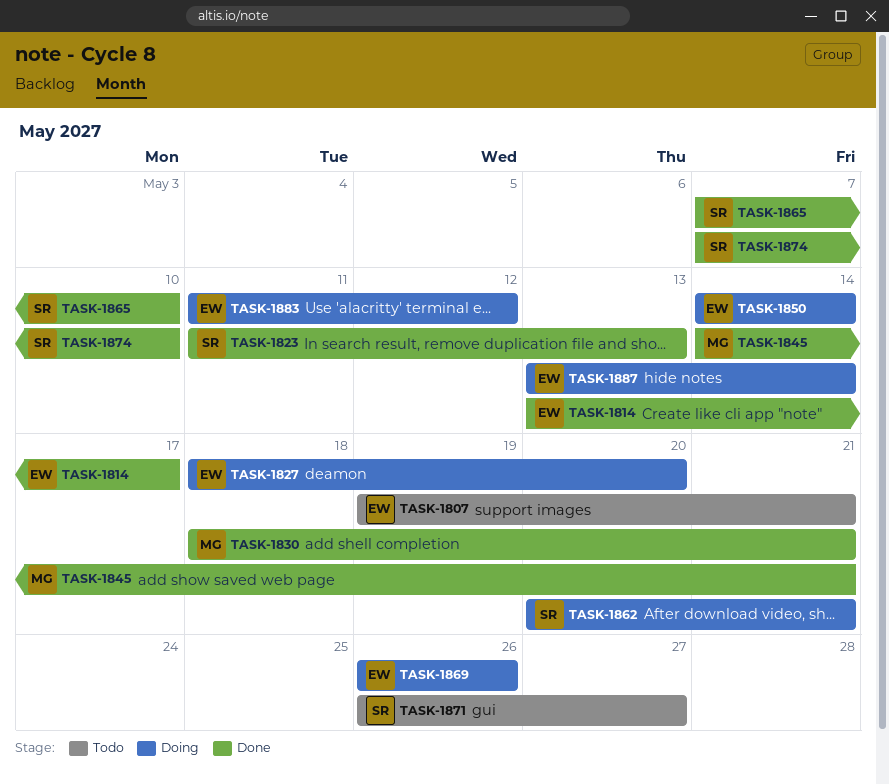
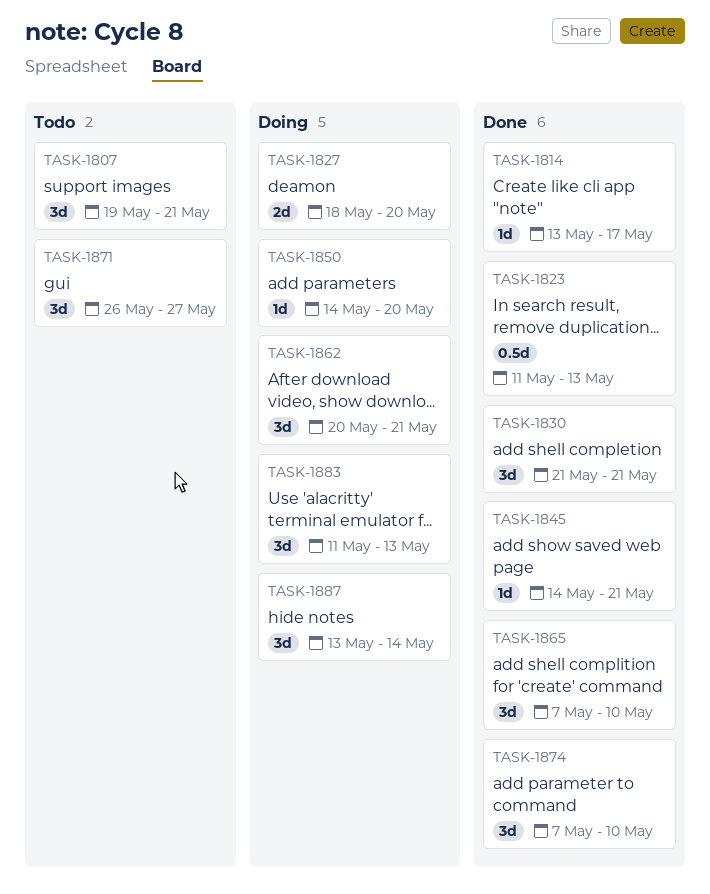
TASK-1830, start: May 18 -> May 21
TASK-1850, due: May 14 -> May 20
TASK-1869: present -> none
TASK-1883, due: May 12 -> May 13

